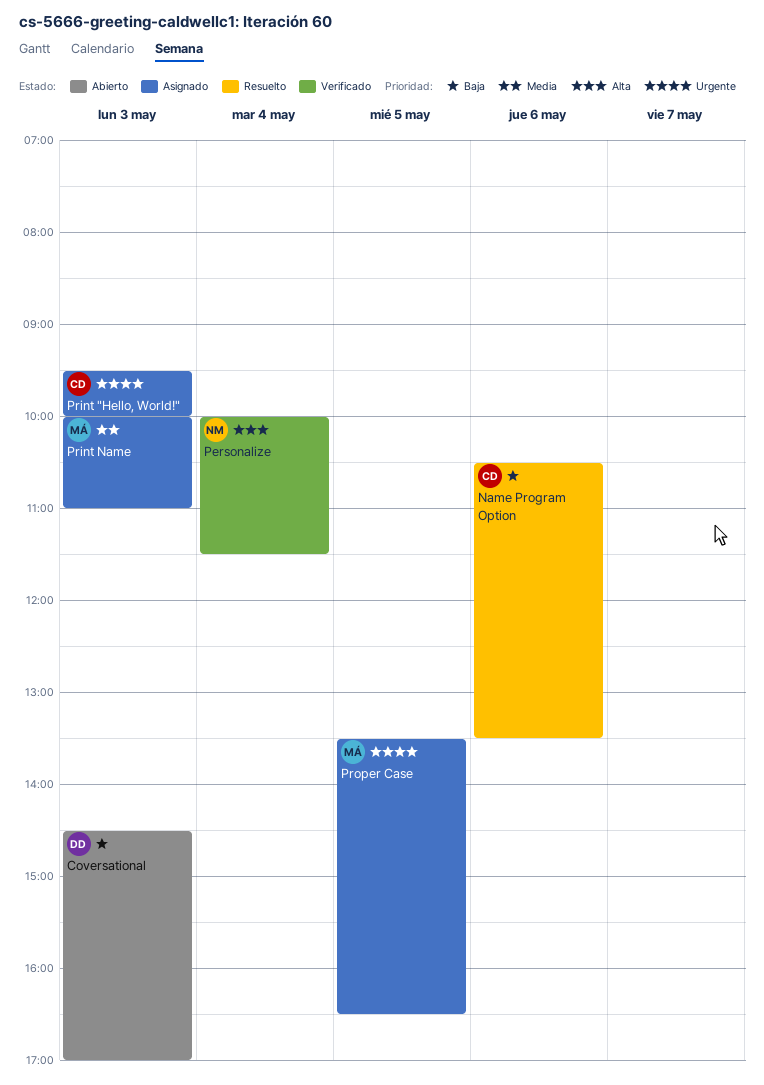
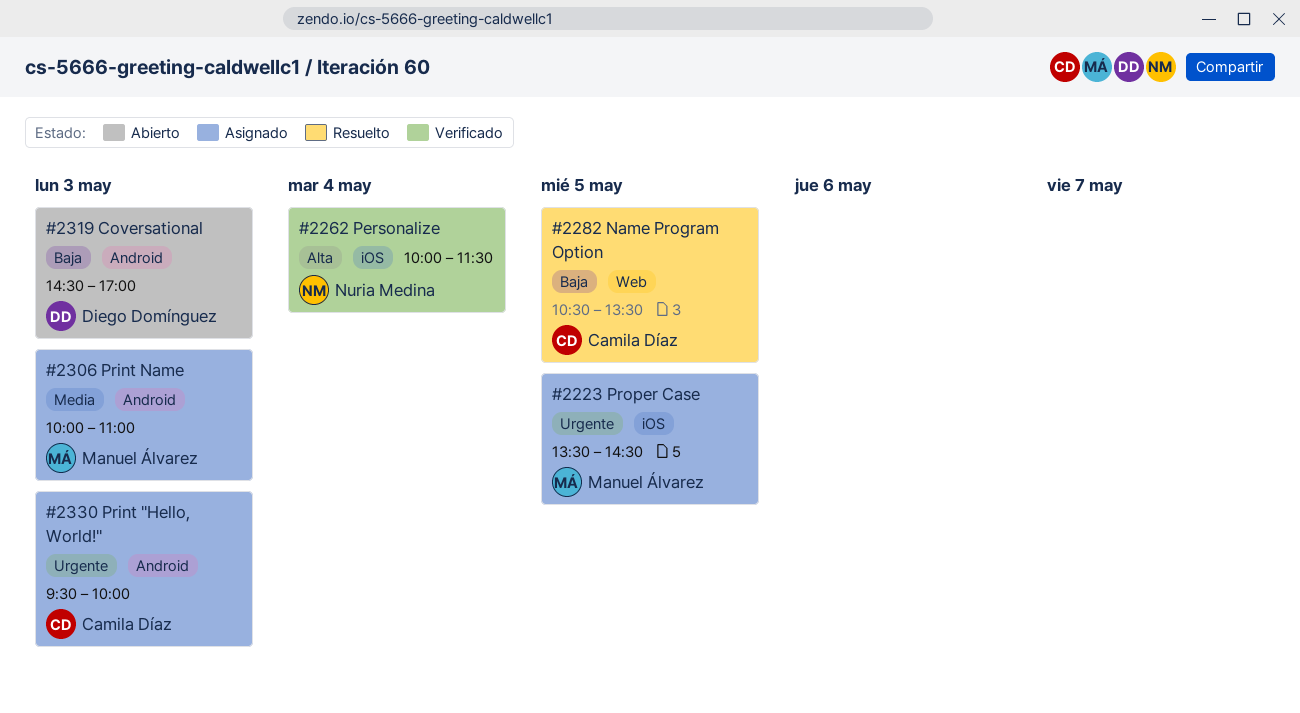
Name Program Option, day: May 6 -> May 5
Proper Case, ends: 16:30 -> 14:30

